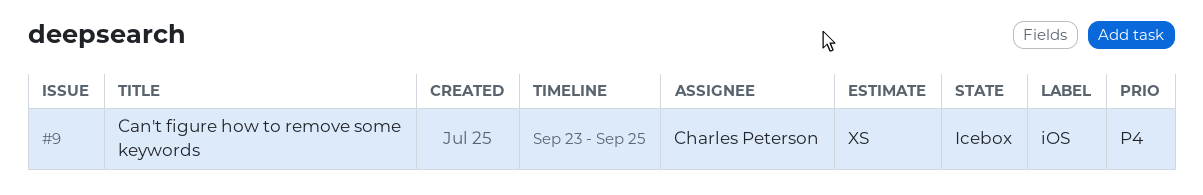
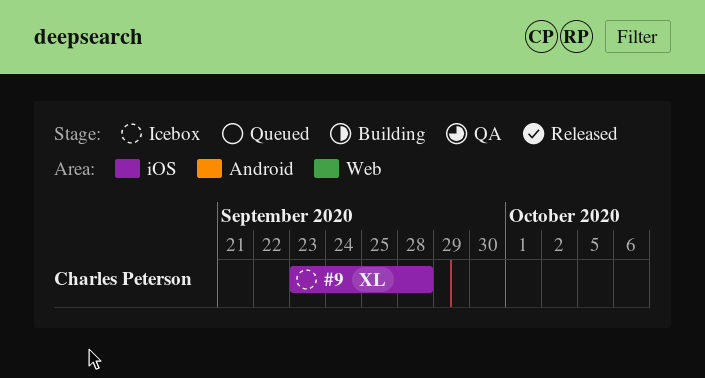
#9, estimate: XS -> XL
#9, due: Sep 25 -> Sep 28

